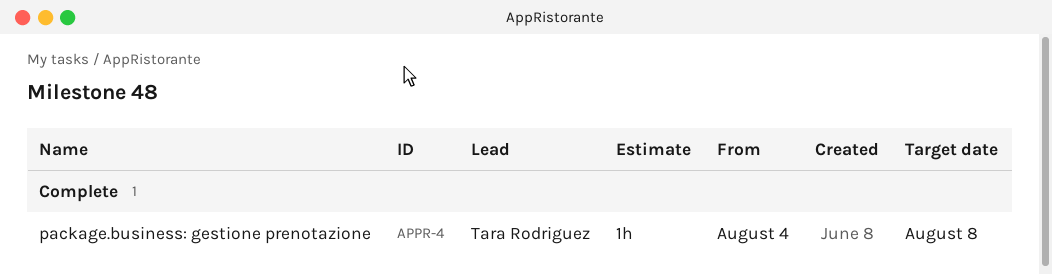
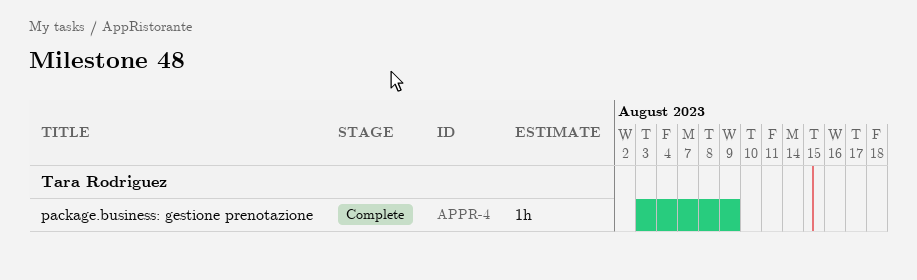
APPR-4, start: Aug 4 -> Aug 3
APPR-4, due: Aug 8 -> Aug 9

